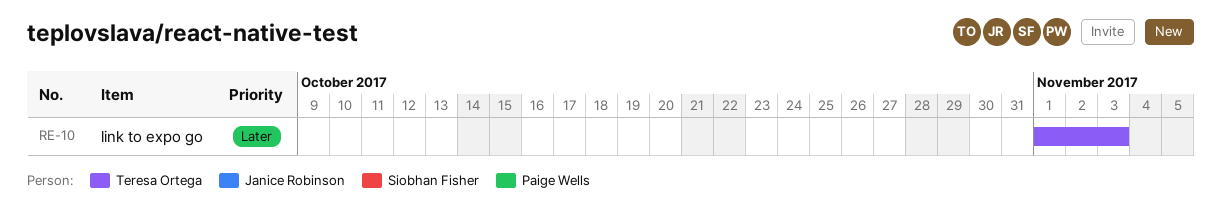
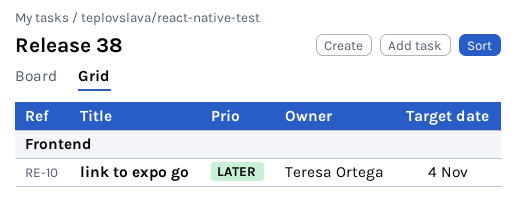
RE-10, due: Nov 3 -> Nov 4

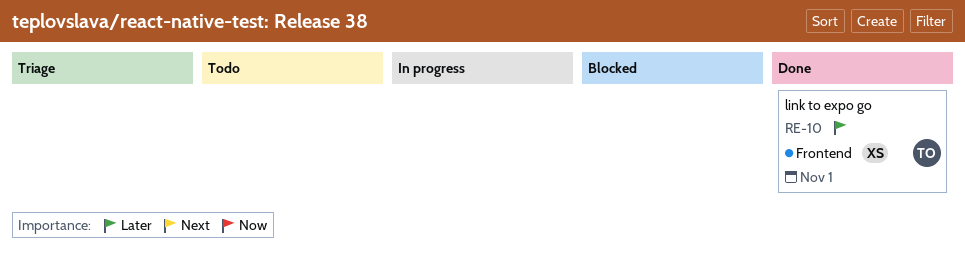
RE-10, due: Nov 4 -> Nov 1

